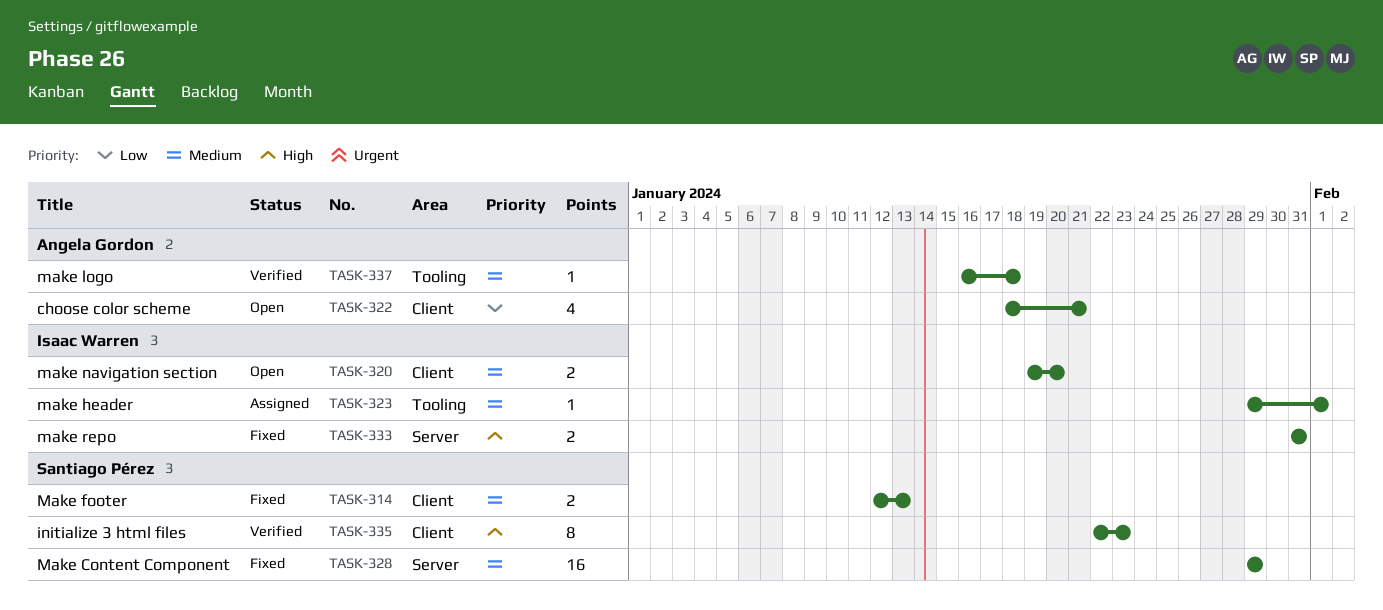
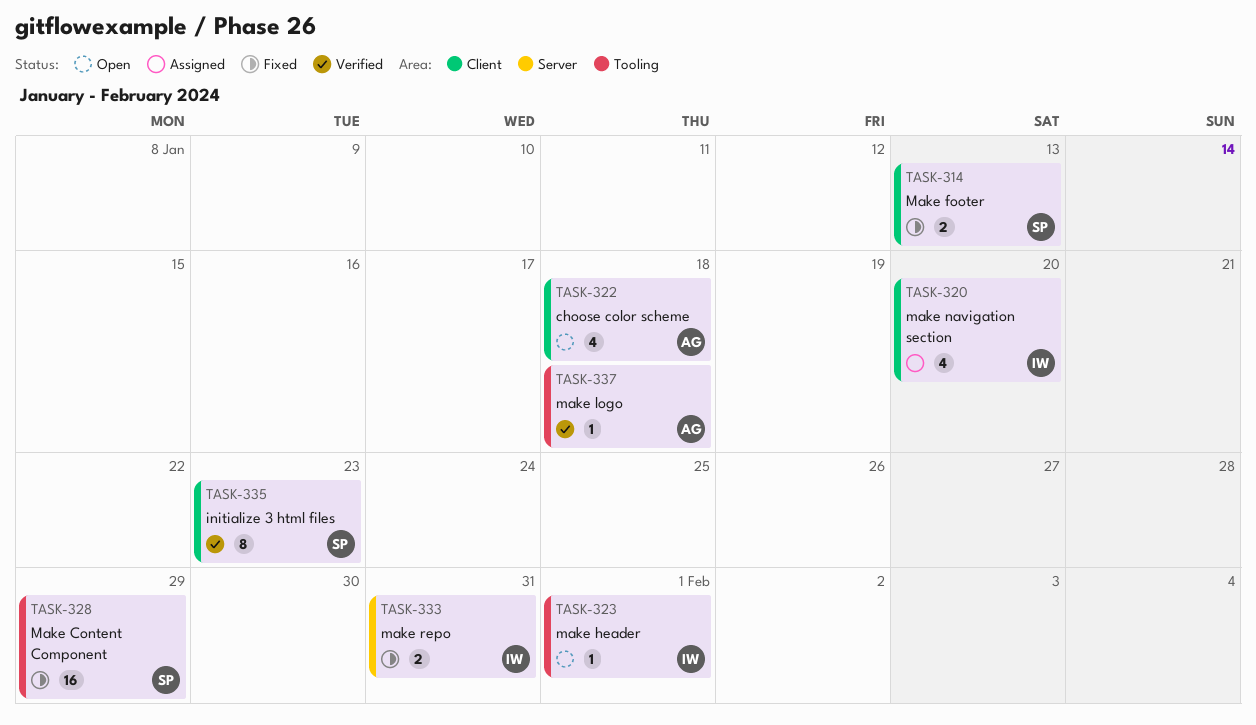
TASK-320, status: Open -> Assigned
TASK-320, estimate: 2 -> 4
TASK-322, due: Jan 21 -> Jan 18
TASK-323, status: Assigned -> Open
TASK-328, label: Server -> Tooling

